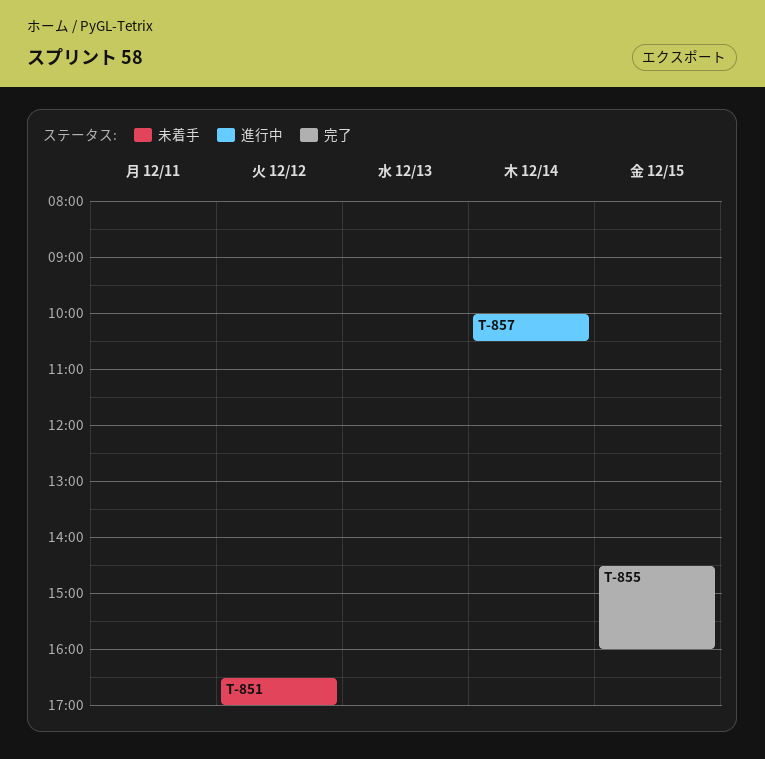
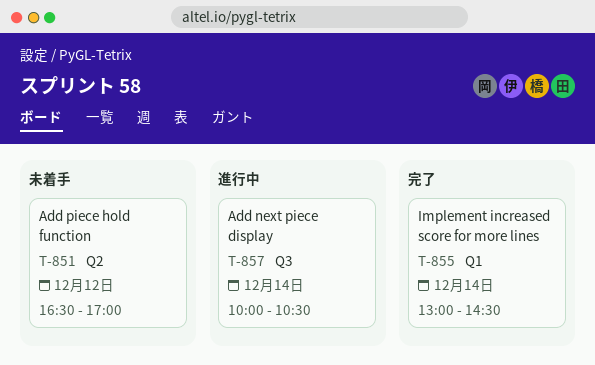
T-855, day: Dec 15 -> Dec 14
T-855, begins: 14:30 -> 13:00
T-855, ends: 16:00 -> 14:30

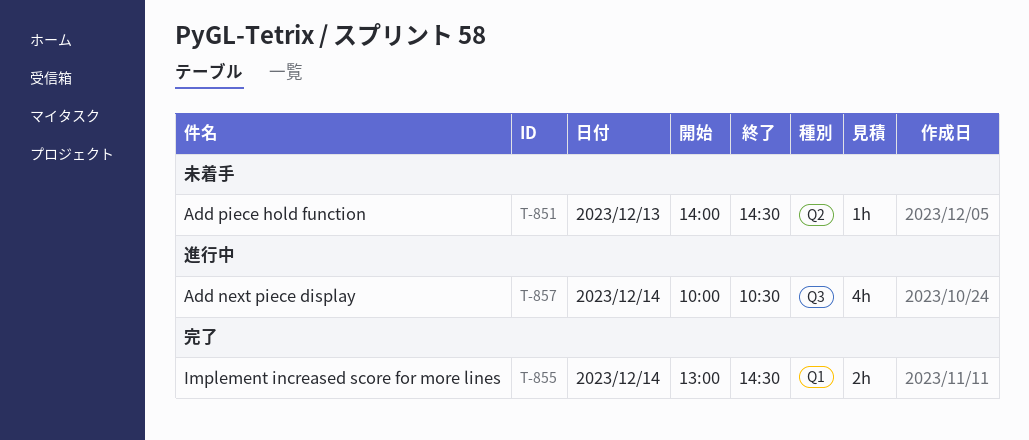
T-851, day: Dec 12 -> Dec 13
T-851, begins: 16:30 -> 14:00
T-851, ends: 17:00 -> 14:30

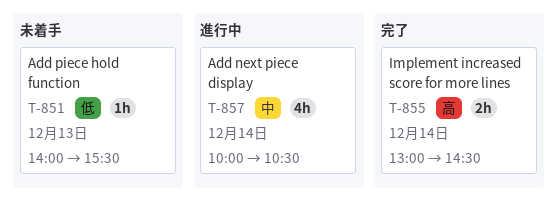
T-851, ends: 14:30 -> 15:30

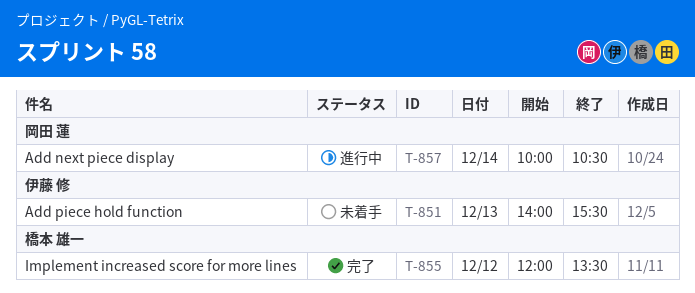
T-855, day: Dec 14 -> Dec 12
T-855, begins: 13:00 -> 12:00
T-855, ends: 14:30 -> 13:30

